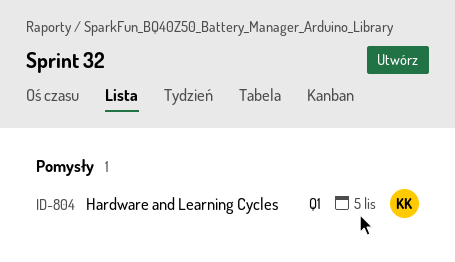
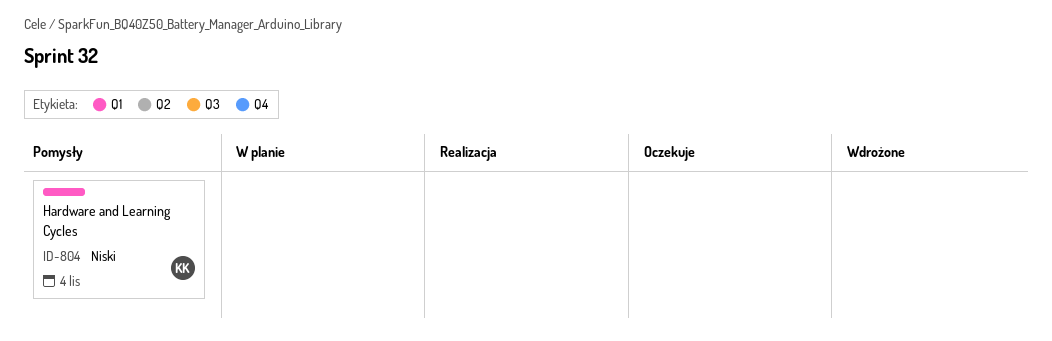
ID-804, due: Nov 5 -> Nov 4

